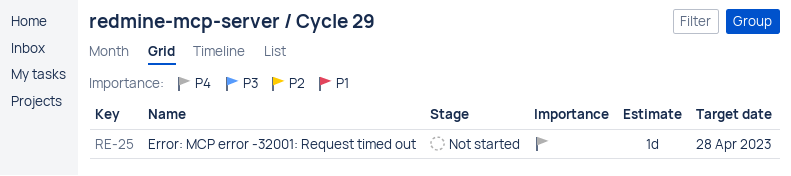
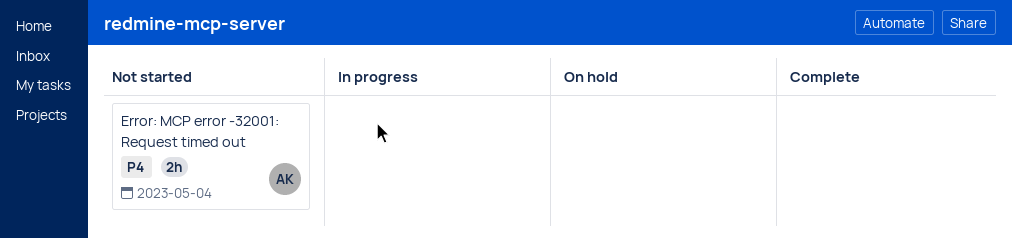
Error: MCP error -32001: Request timed out, estimate: 1d -> 2h
Error: MCP error -32001: Request timed out, due: Apr 28 -> May 4

